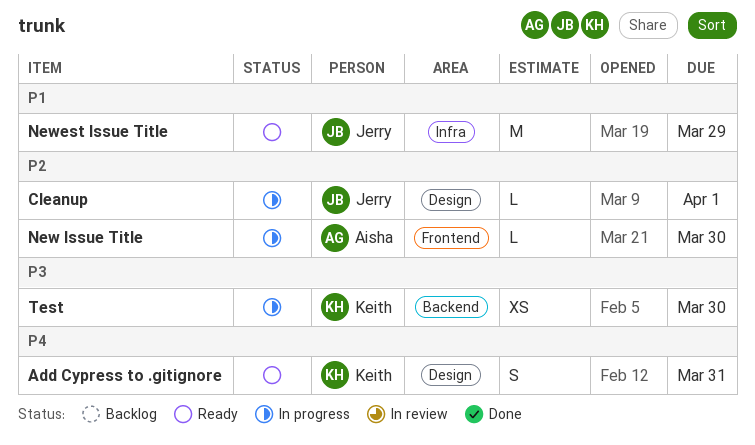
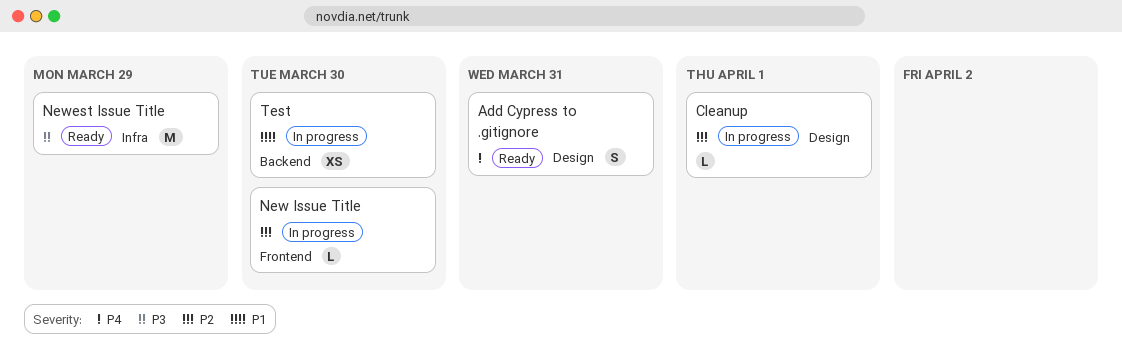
Newest Issue Title, priority: P1 -> P3
Test, priority: P3 -> P1

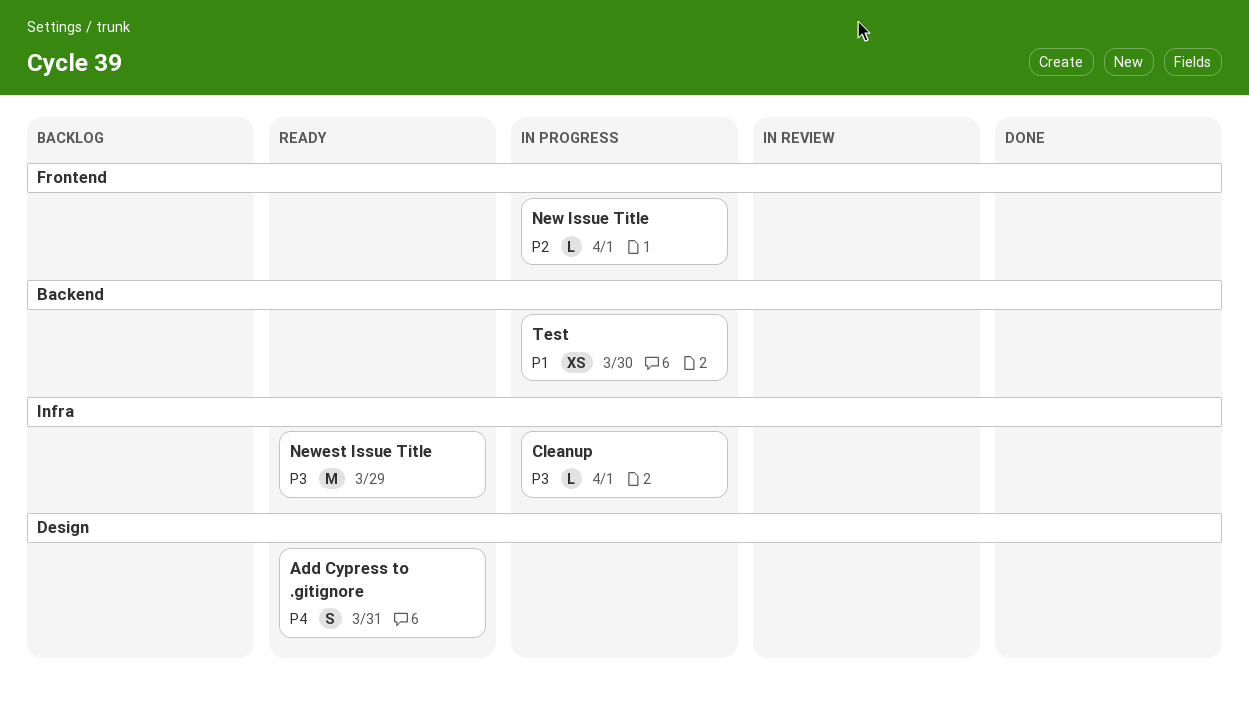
Cleanup, priority: P2 -> P3
Cleanup, label: Design -> Infra
New Issue Title, due: Mar 30 -> Apr 1

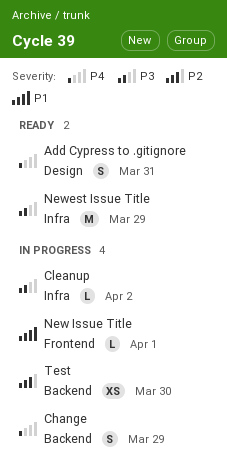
Change: none -> present
Cleanup, due: Apr 1 -> Apr 2
New Issue Title, priority: P2 -> P1
Test, priority: P1 -> P2

